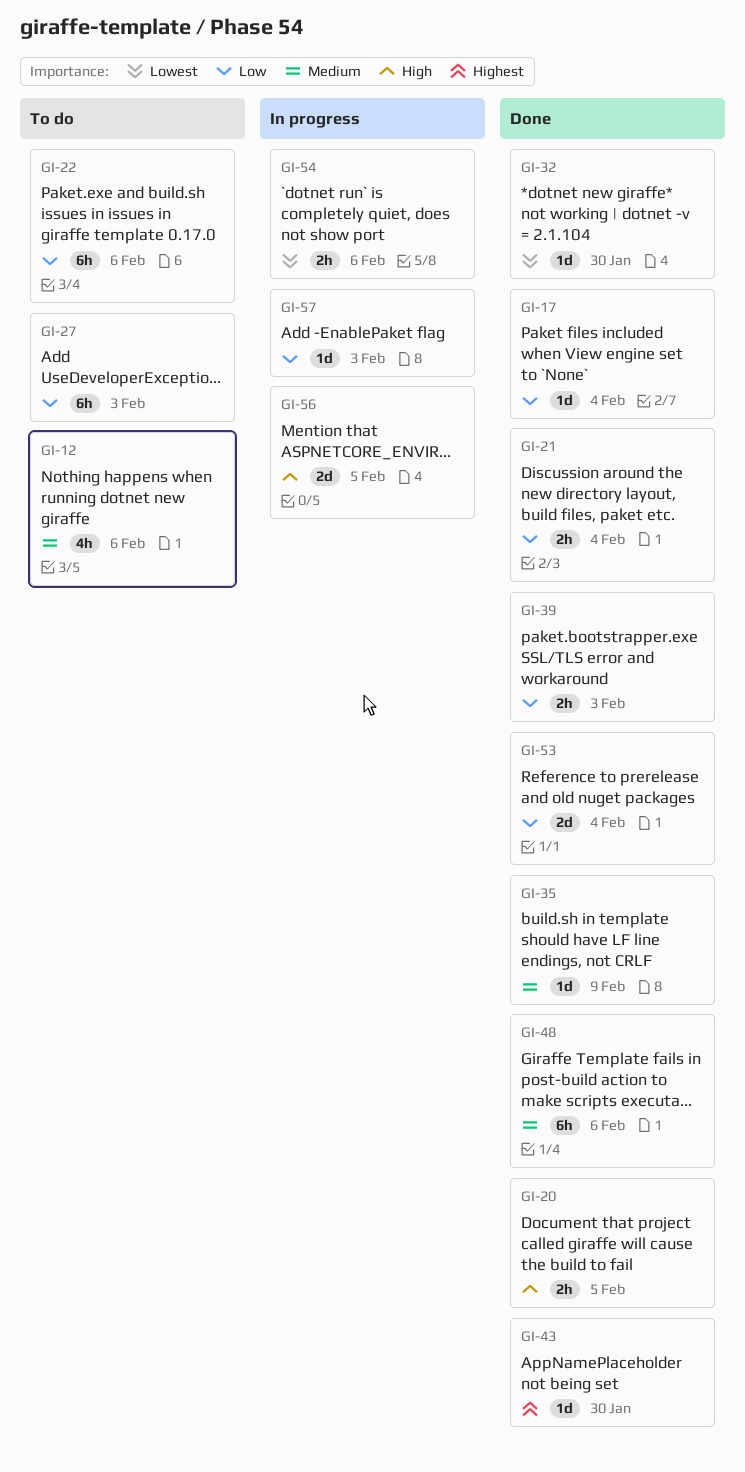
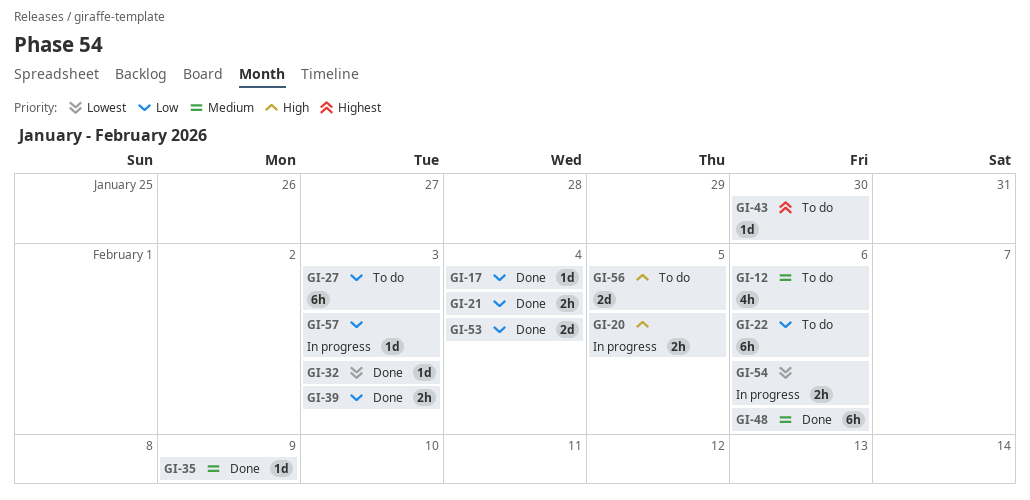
GI-20, status: Done -> In progress
GI-32, due: Jan 30 -> Feb 3
GI-43, status: Done -> To do
GI-56, status: In progress -> To do

